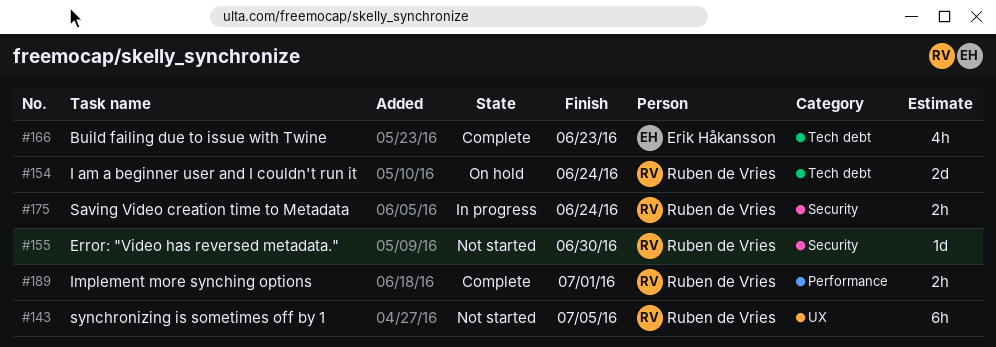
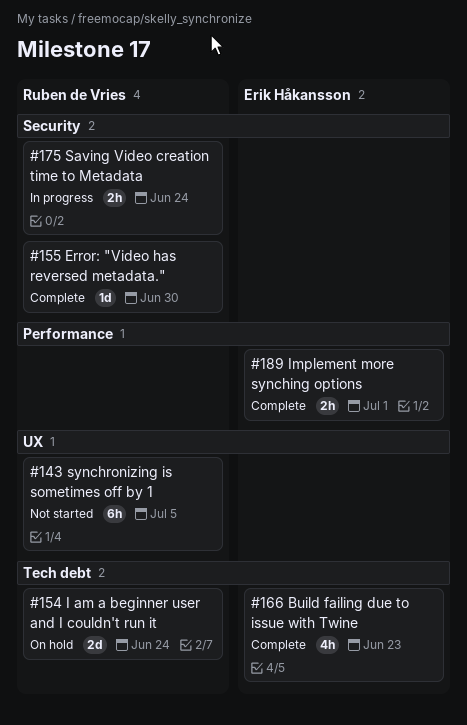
#155, status: Not started -> Complete
#189, owner: Ruben de Vries -> Erik Håkansson

